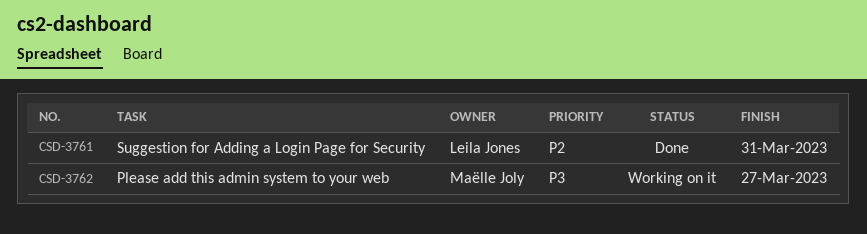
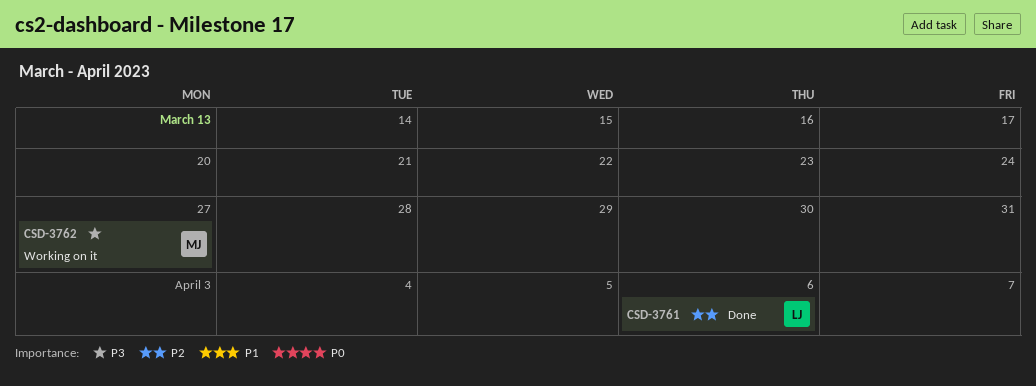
CSD-3761, due: Mar 31 -> Apr 6

